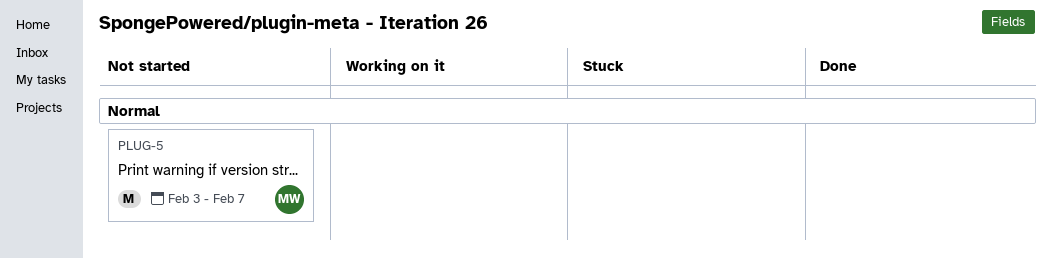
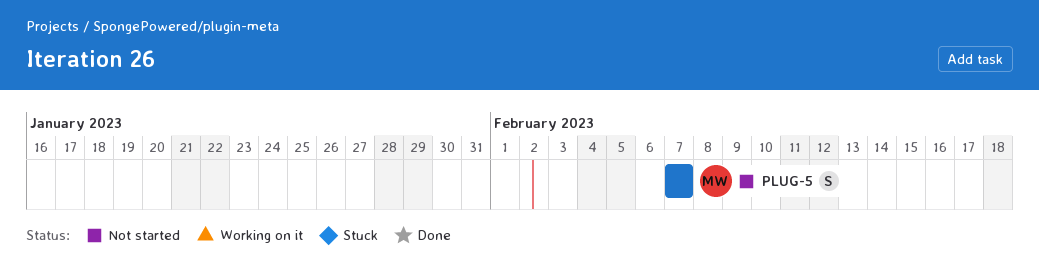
PLUG-5, estimate: M -> S
PLUG-5, start: Feb 3 -> Feb 7

